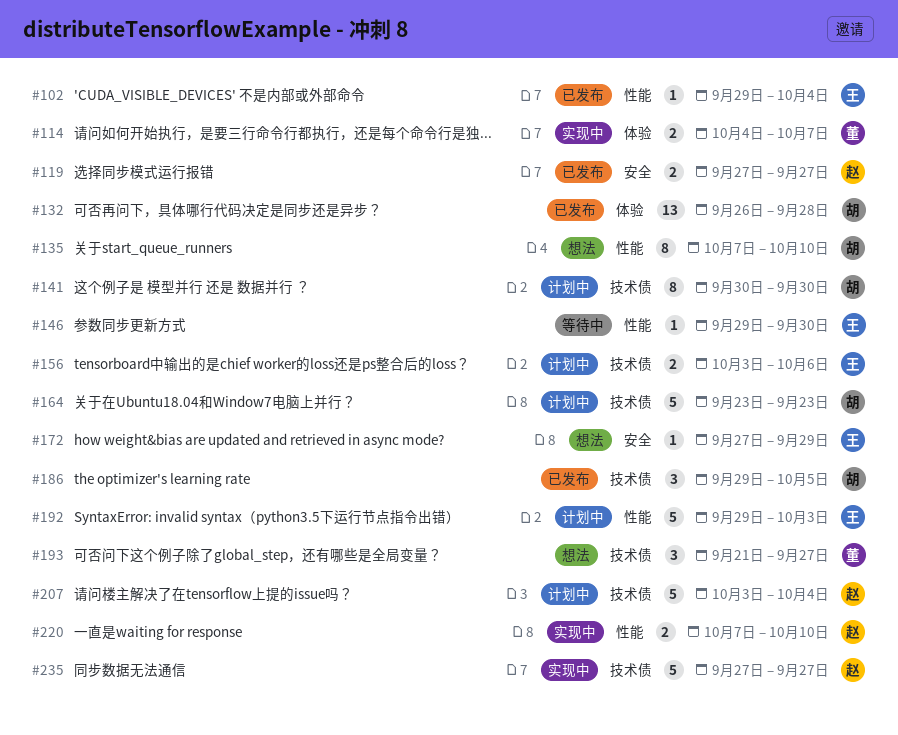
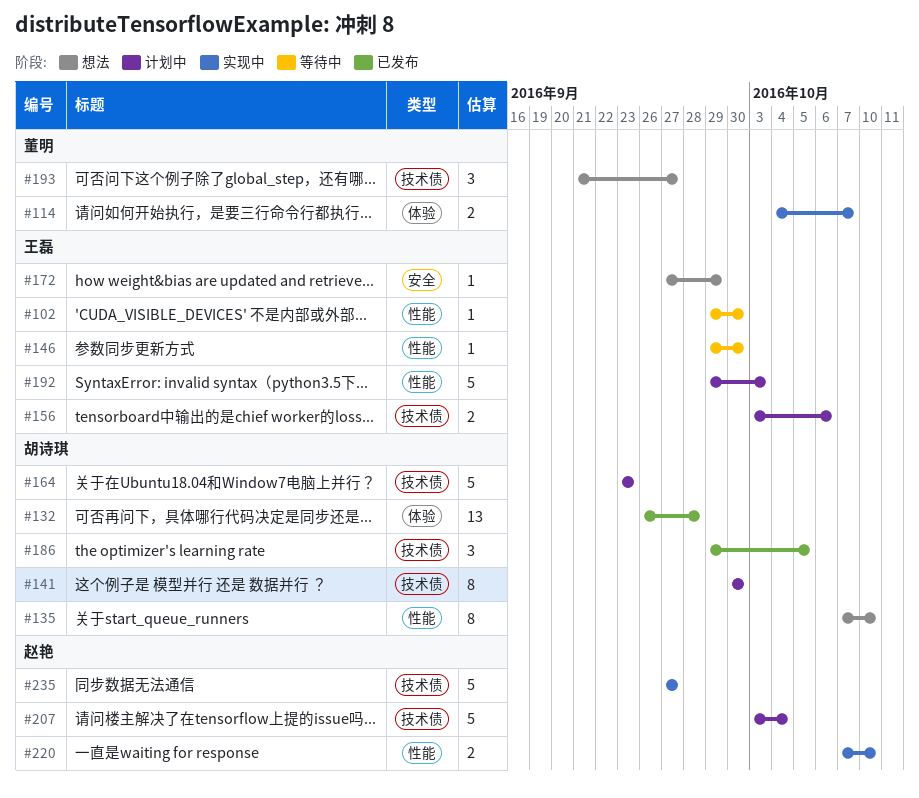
#102, status: 已发布 -> 等待中
#102, due: Oct 4 -> Sep 30
#119: present -> none

